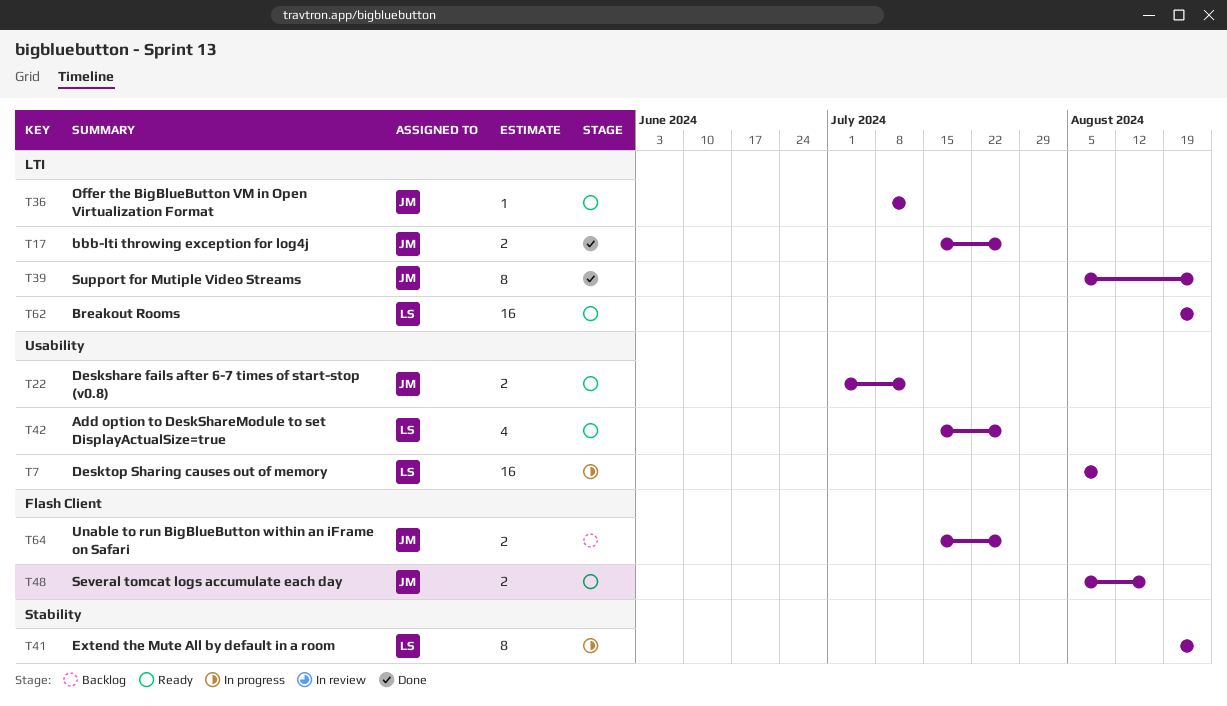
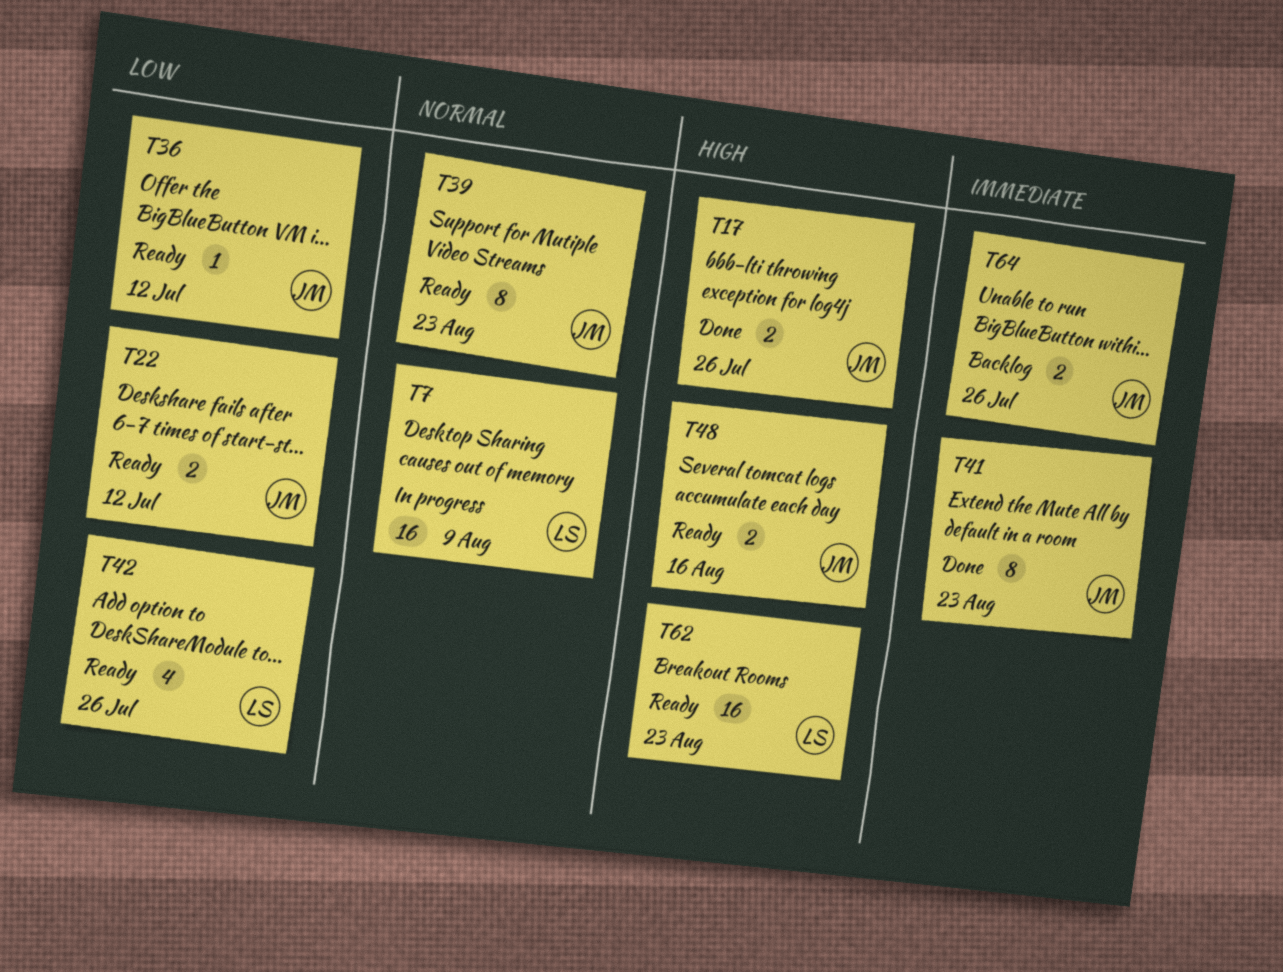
T39, status: Done -> Ready
T41, status: In progress -> Done
T41, owner: LS -> JM

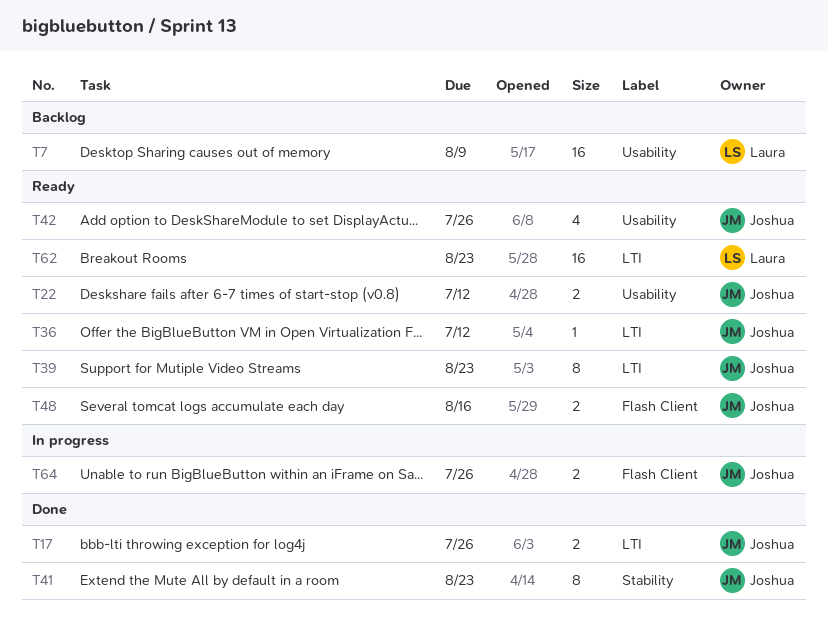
T7, status: In progress -> Backlog
T42, owner: Laura -> Joshua
T64, status: Backlog -> In progress

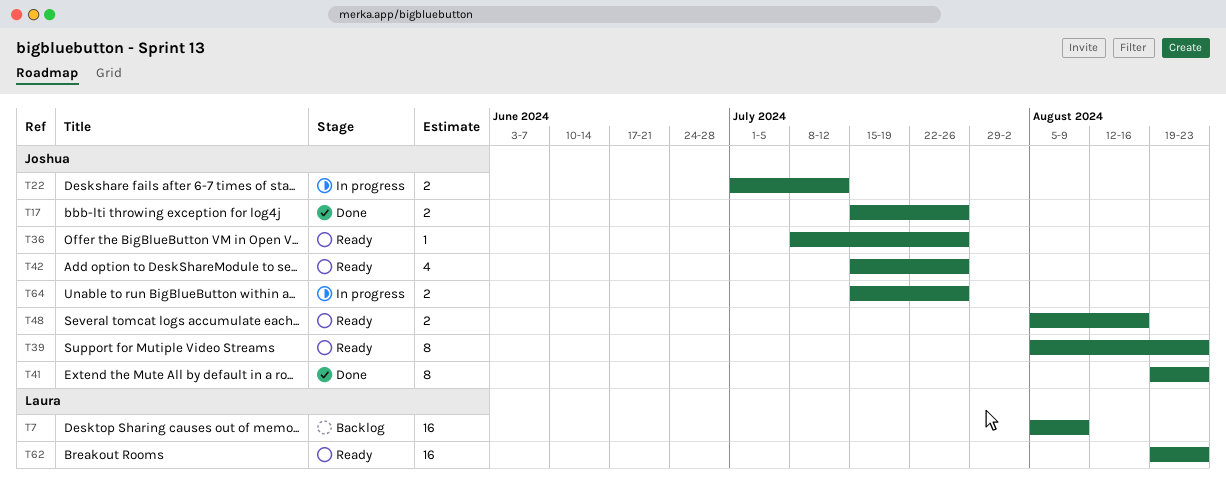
T22, status: Ready -> In progress
T36, due: Jul 12 -> Jul 26

